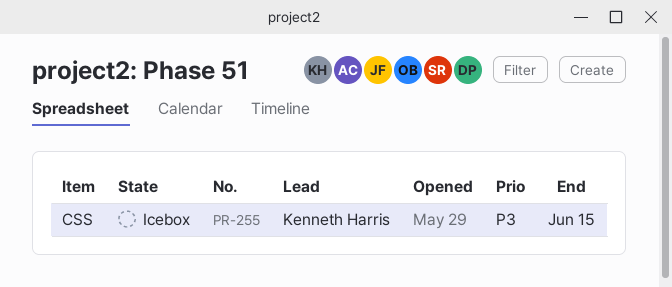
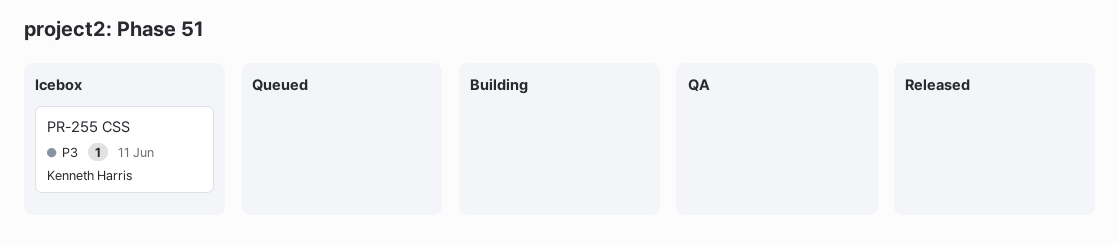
PR-255, due: Jun 15 -> Jun 11

